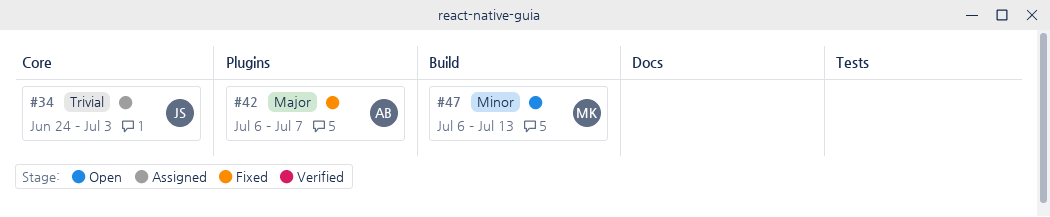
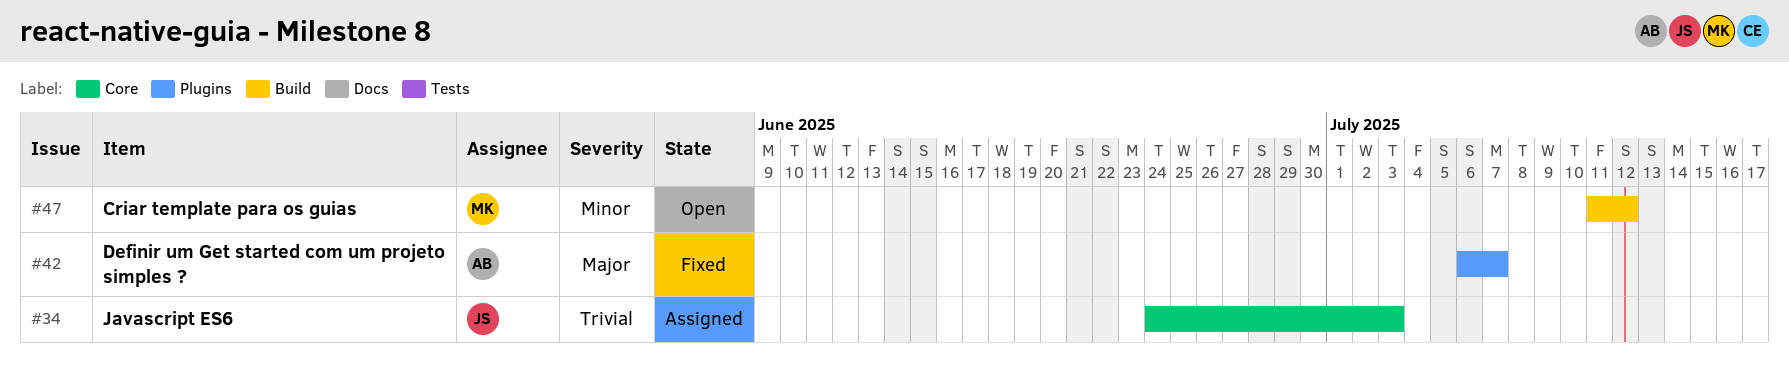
#47, start: Jul 6 -> Jul 11
#47, due: Jul 13 -> Jul 12

